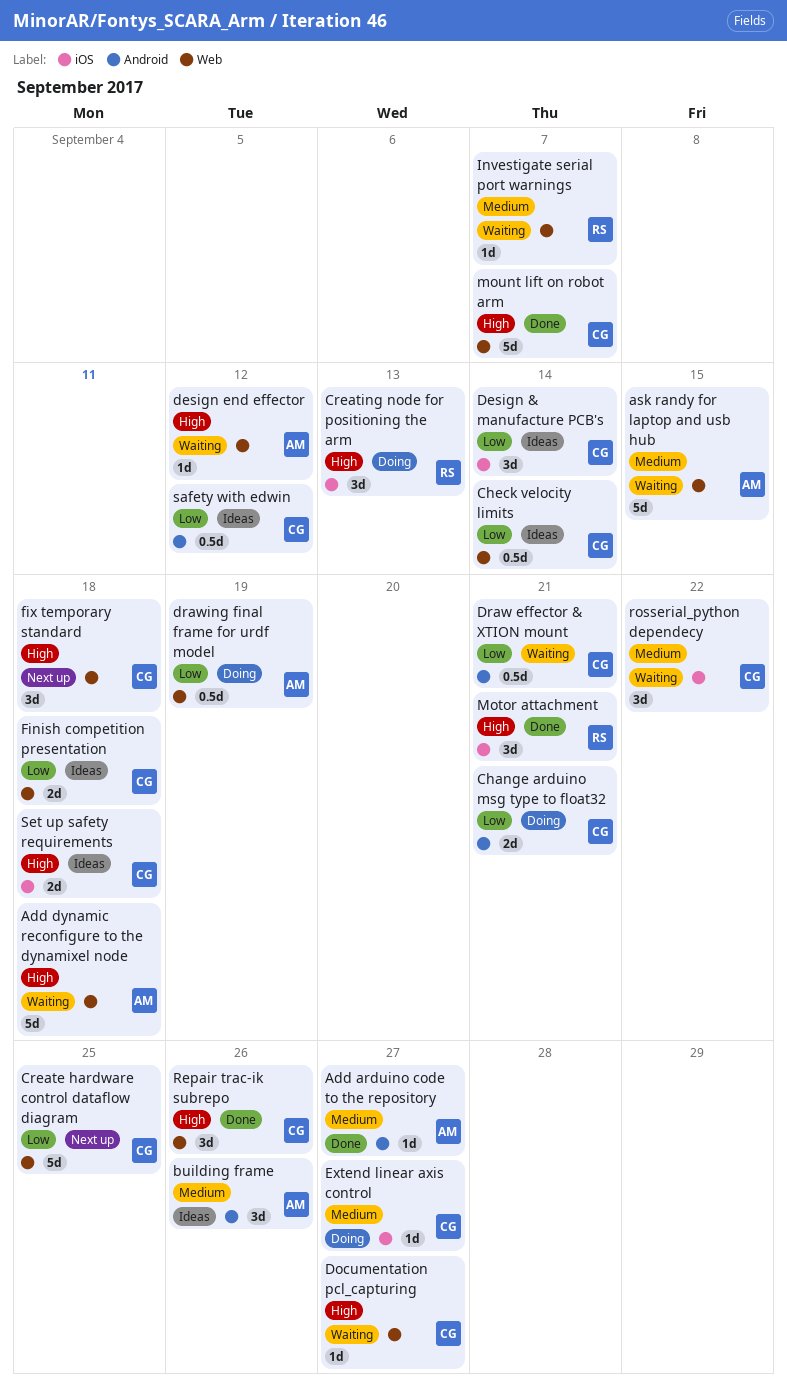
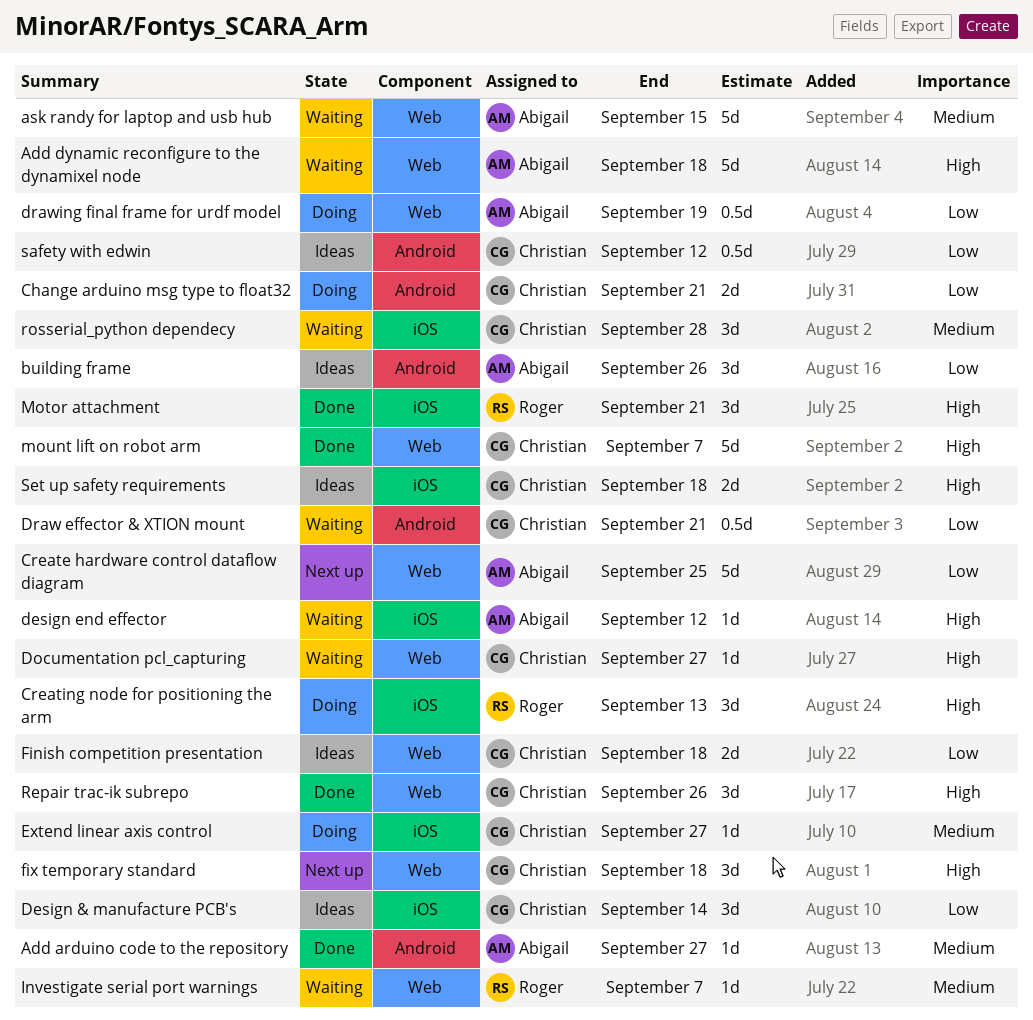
building frame, priority: Medium -> Low
Check velocity limits: present -> none
Create hardware control dataflow diagram, owner: Christian -> Abigail
design end effector, label: Web -> iOS
rosserial_python dependecy, due: Sep 22 -> Sep 28

